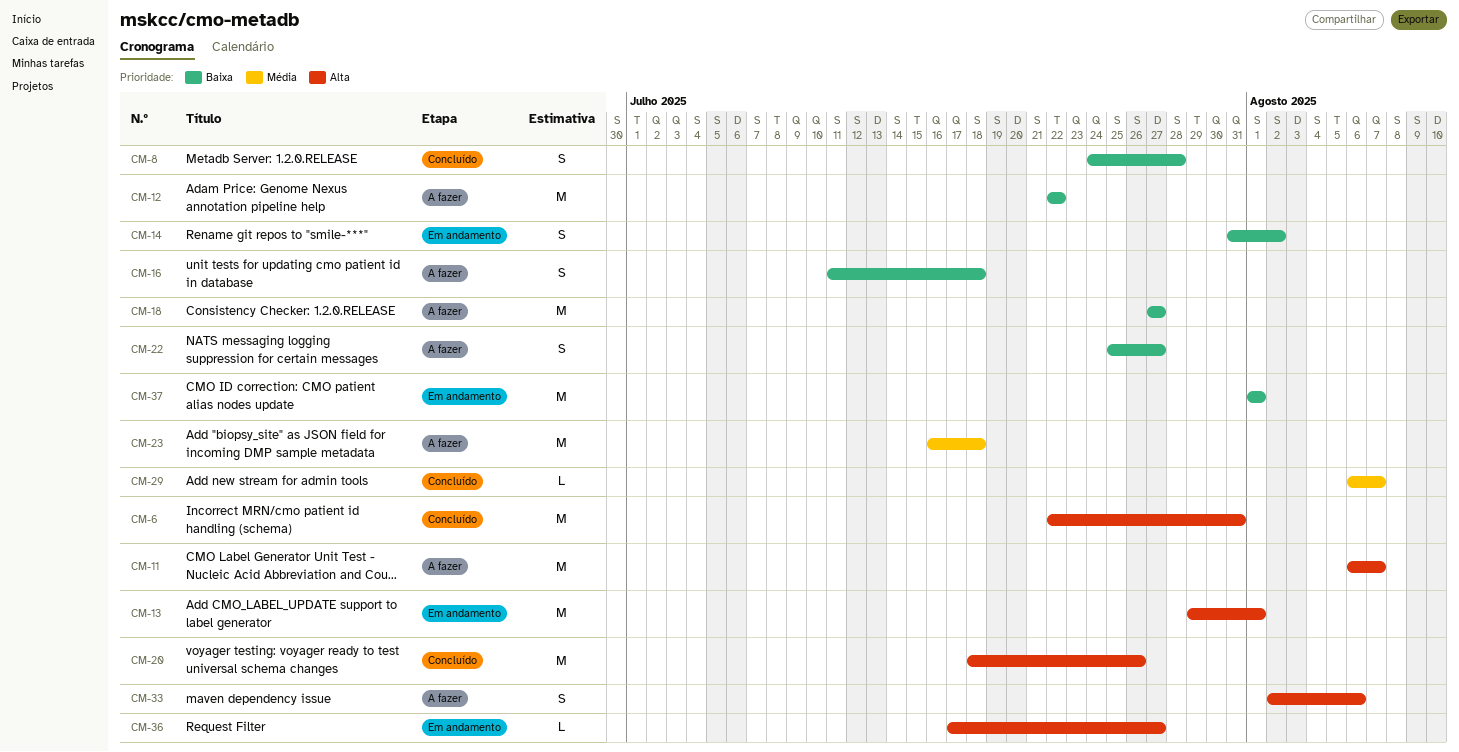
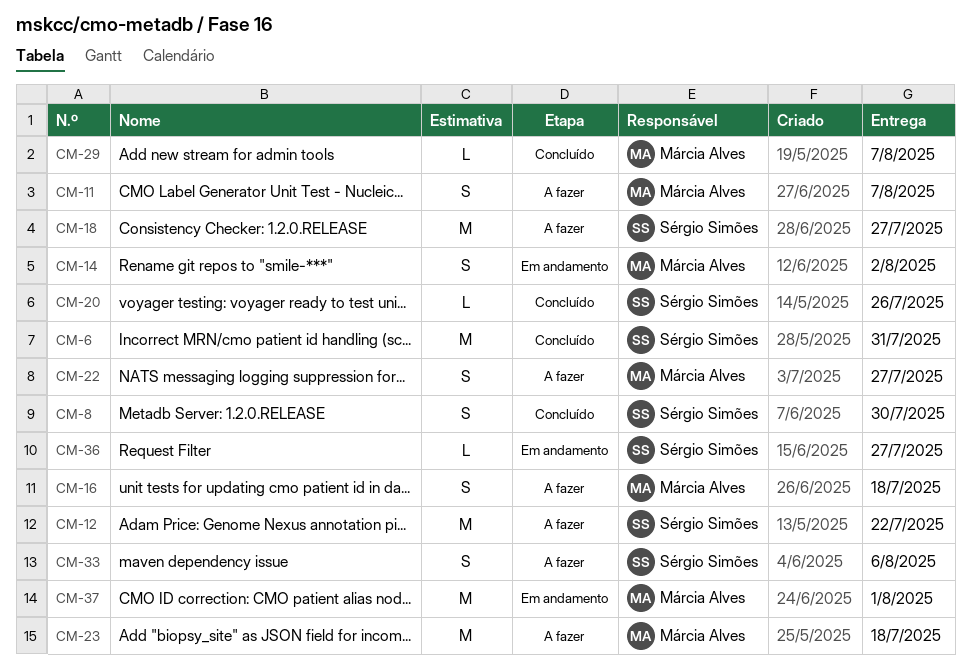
CM-8, due: Jul 28 -> Jul 30
CM-11, estimate: M -> S
CM-13: present -> none
CM-20, estimate: M -> L

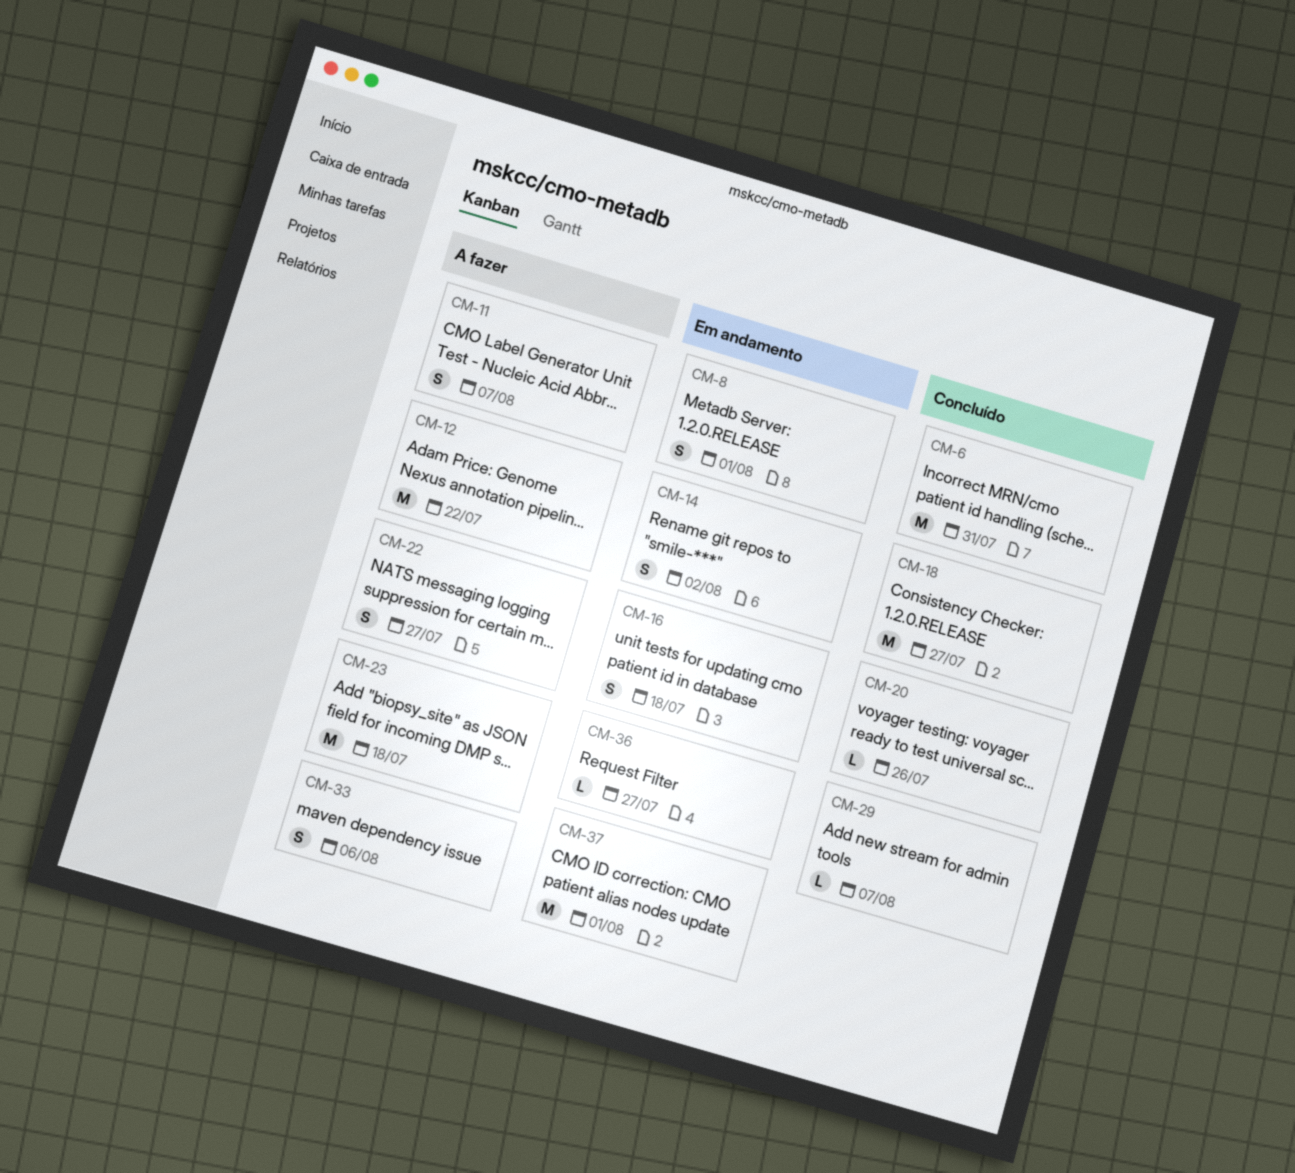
CM-8, status: Concluído -> Em andamento
CM-8, due: Jul 30 -> Aug 1
CM-16, status: A fazer -> Em andamento
CM-18, status: A fazer -> Concluído

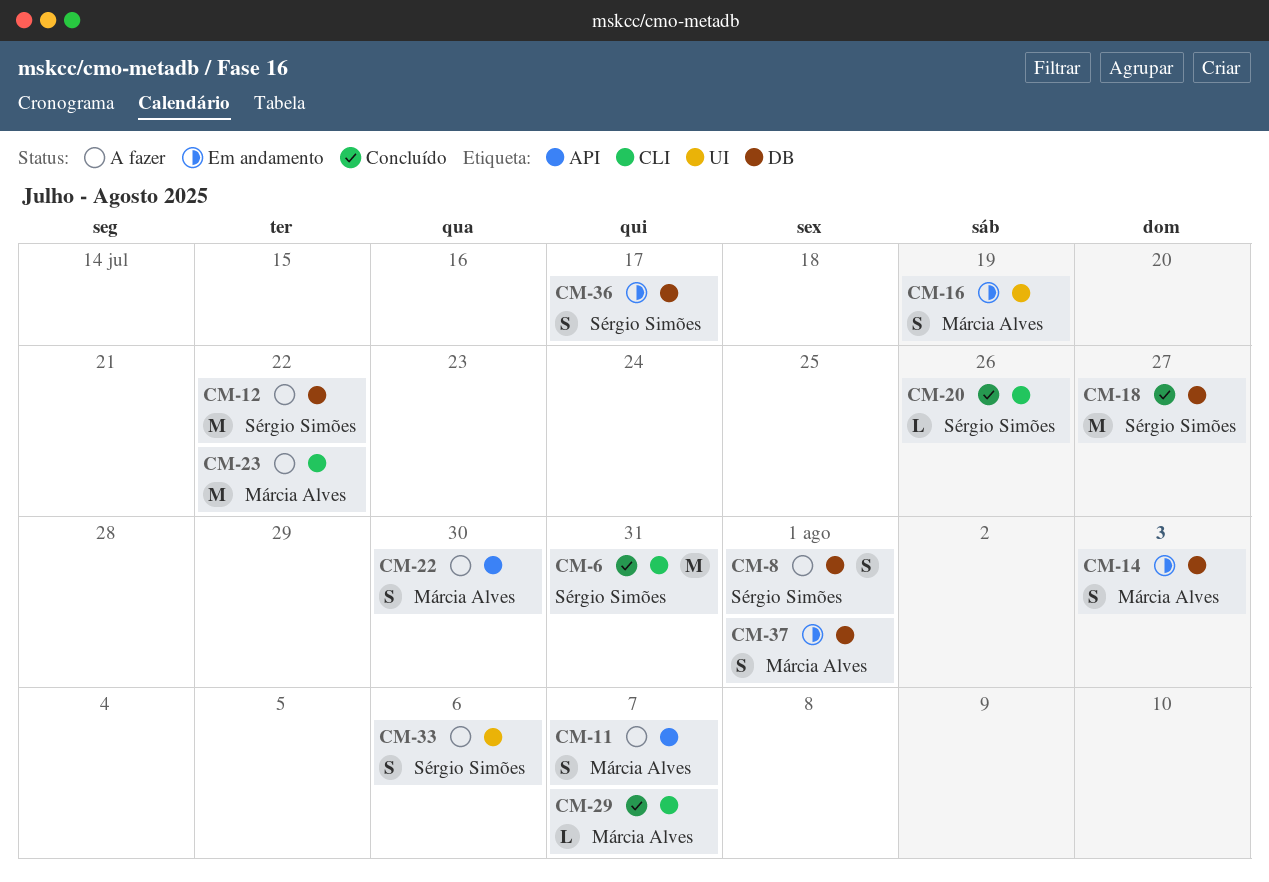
CM-8, status: Em andamento -> A fazer
CM-14, due: Aug 2 -> Aug 3
CM-16, due: Jul 18 -> Jul 19
CM-22, due: Jul 27 -> Jul 30
CM-23, due: Jul 18 -> Jul 22
CM-36, estimate: L -> S
CM-36, due: Jul 27 -> Jul 17
CM-37, estimate: M -> S

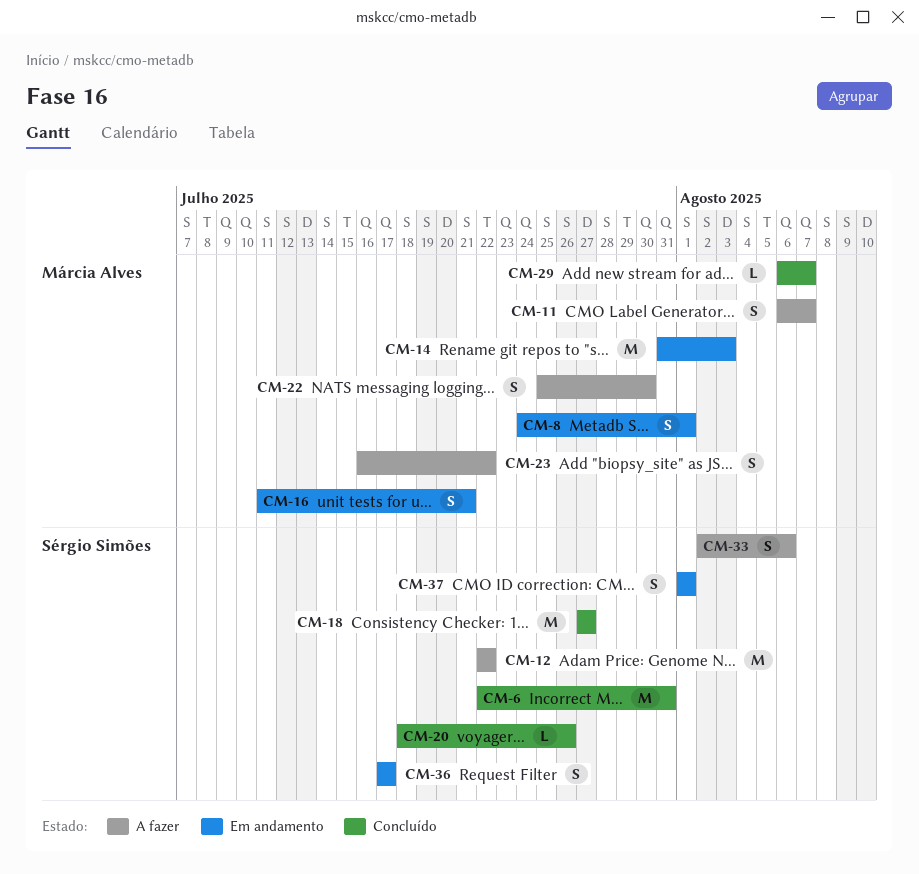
CM-8, status: A fazer -> Em andamento
CM-8, owner: Sérgio Simões -> Márcia Alves
CM-14, estimate: S -> M
CM-16, due: Jul 19 -> Jul 21
CM-23, estimate: M -> S
CM-37, owner: Márcia Alves -> Sérgio Simões

